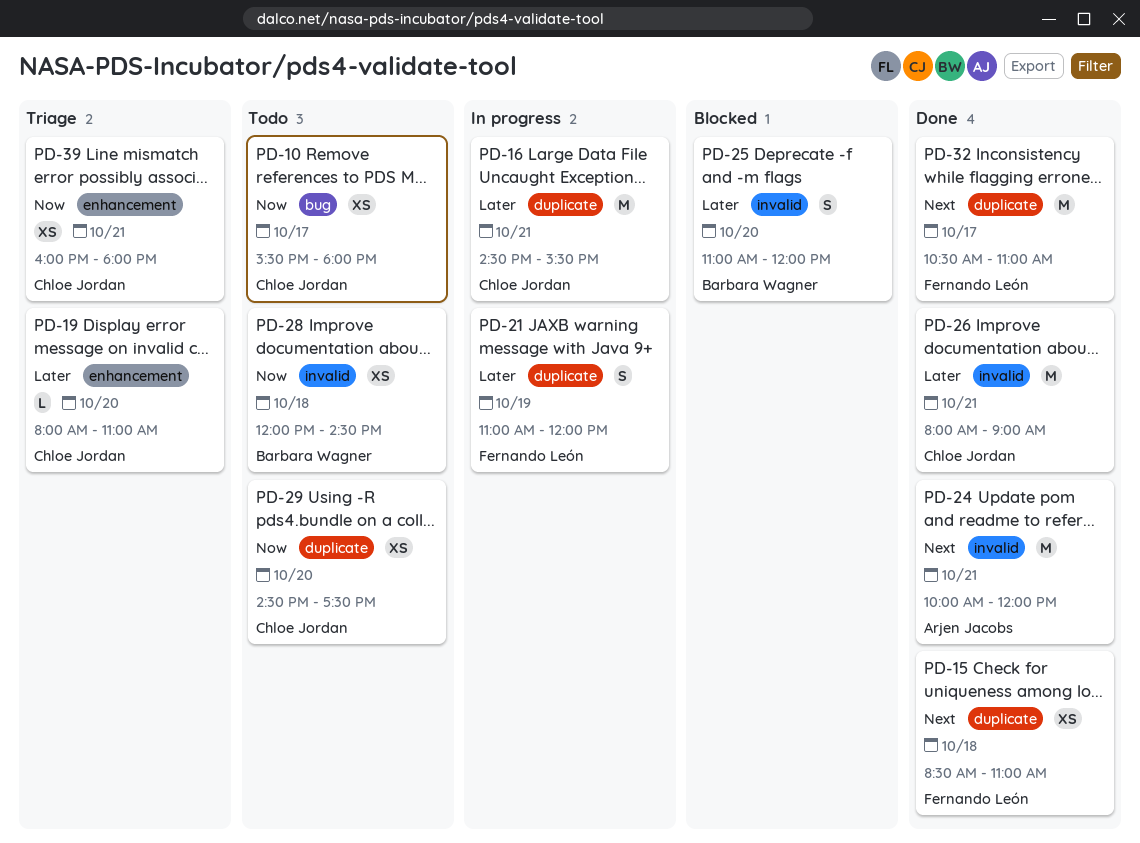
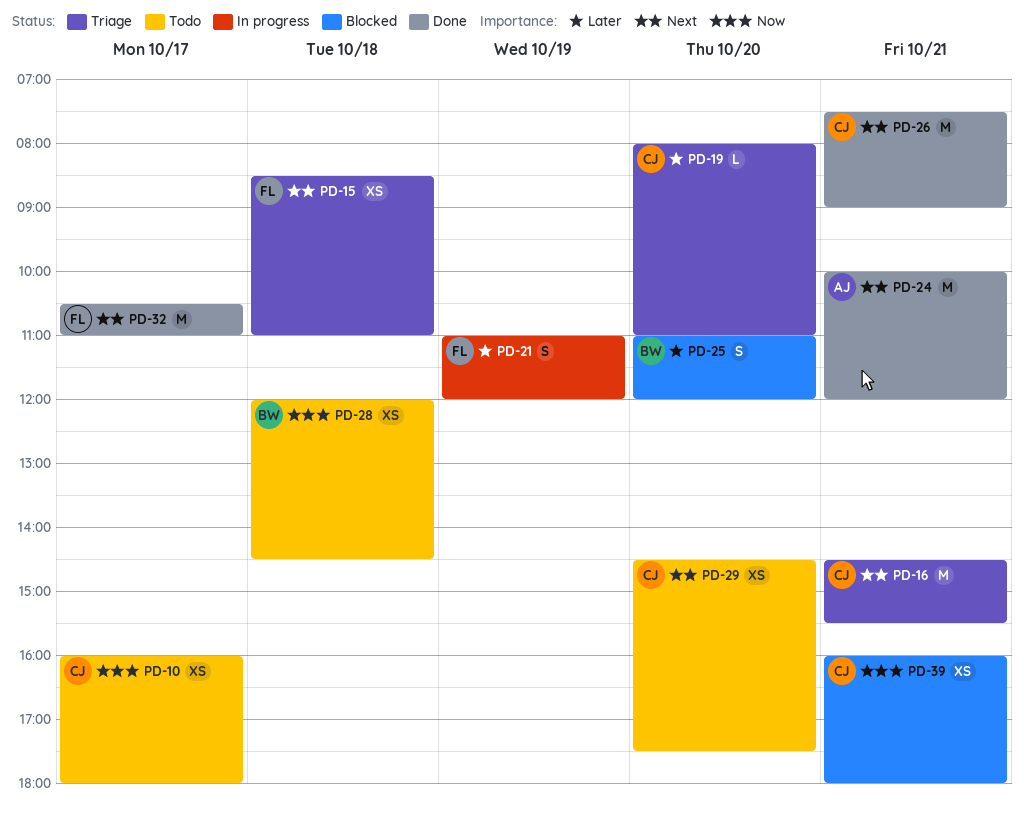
PD-10, begins: 15:30 -> 16:00
PD-15, status: Done -> Triage
PD-16, status: In progress -> Triage
PD-16, priority: Later -> Next
PD-26, priority: Later -> Next
PD-26, begins: 08:00 -> 07:30
PD-29, priority: Now -> Next
PD-39, status: Triage -> Blocked

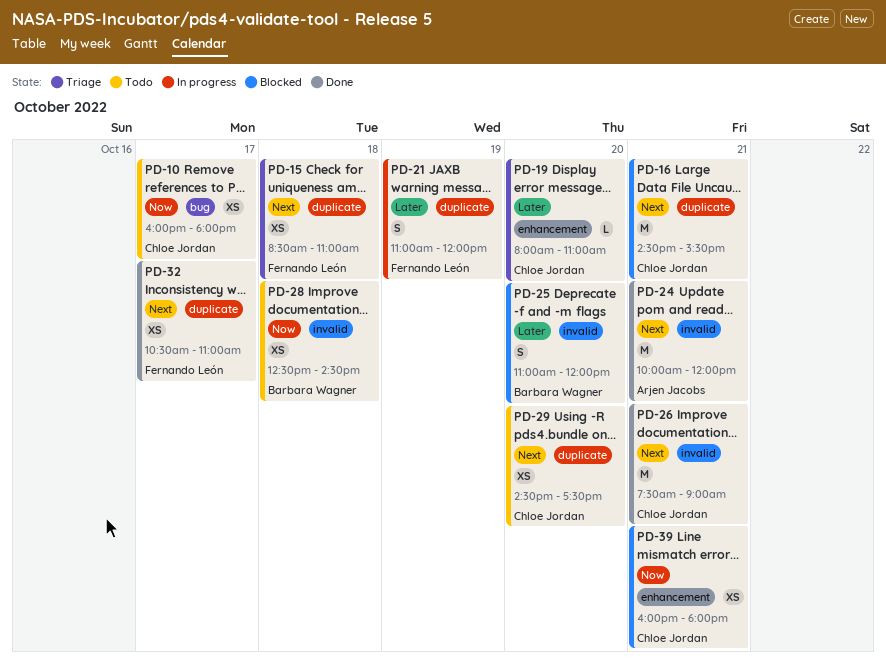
PD-16, status: Triage -> Blocked
PD-28, begins: 12:00 -> 12:30
PD-32, estimate: M -> XS

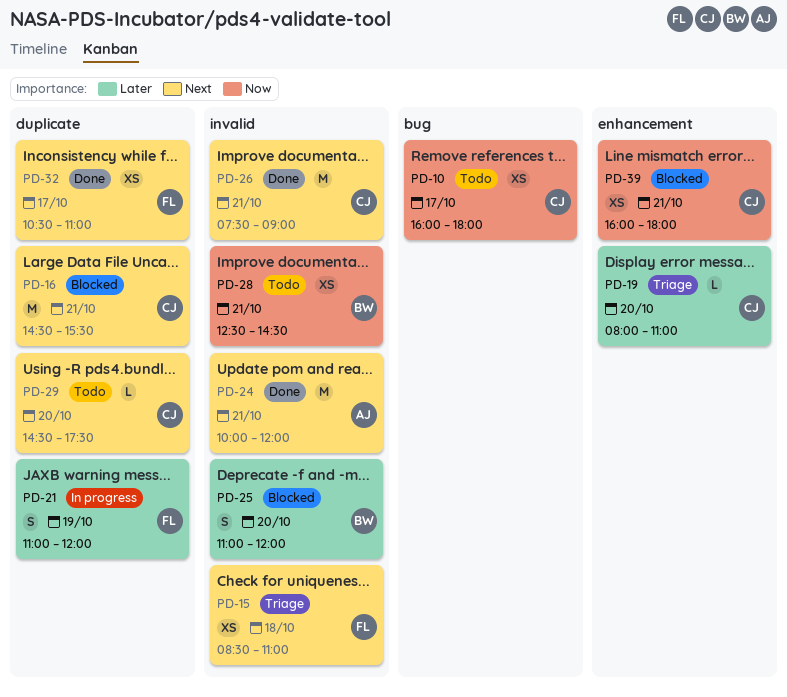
PD-15, label: duplicate -> invalid
PD-28, day: Oct 18 -> Oct 21
PD-29, estimate: XS -> L

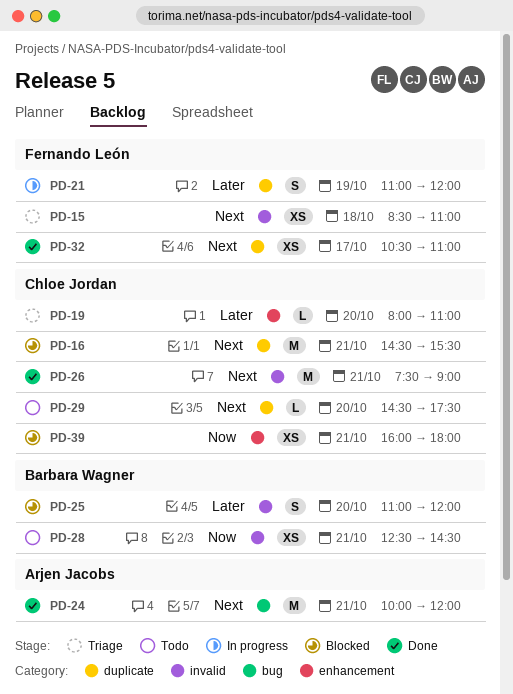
PD-10: present -> none
PD-24, label: invalid -> bug

